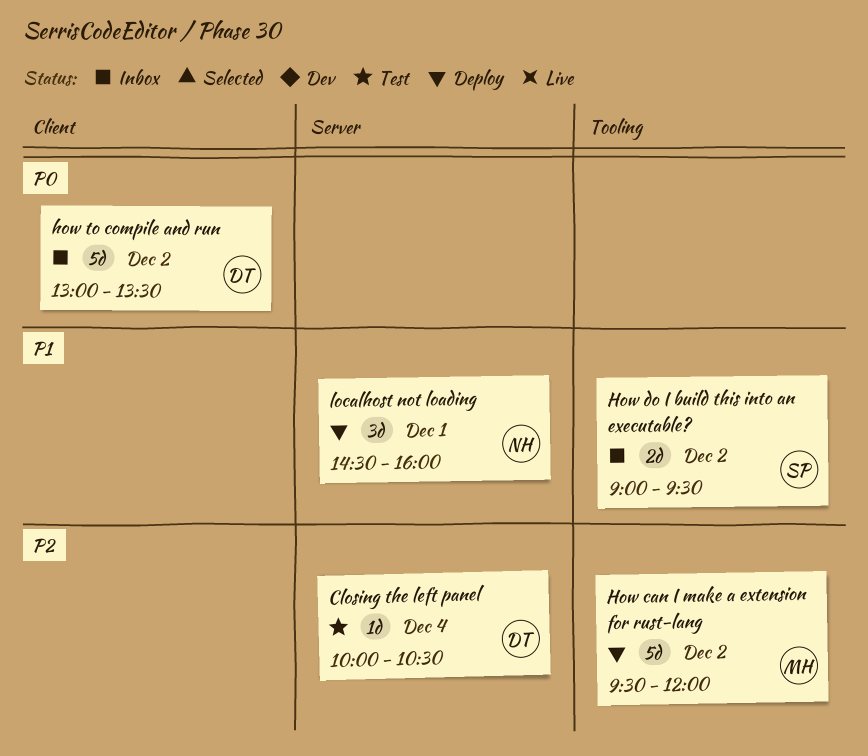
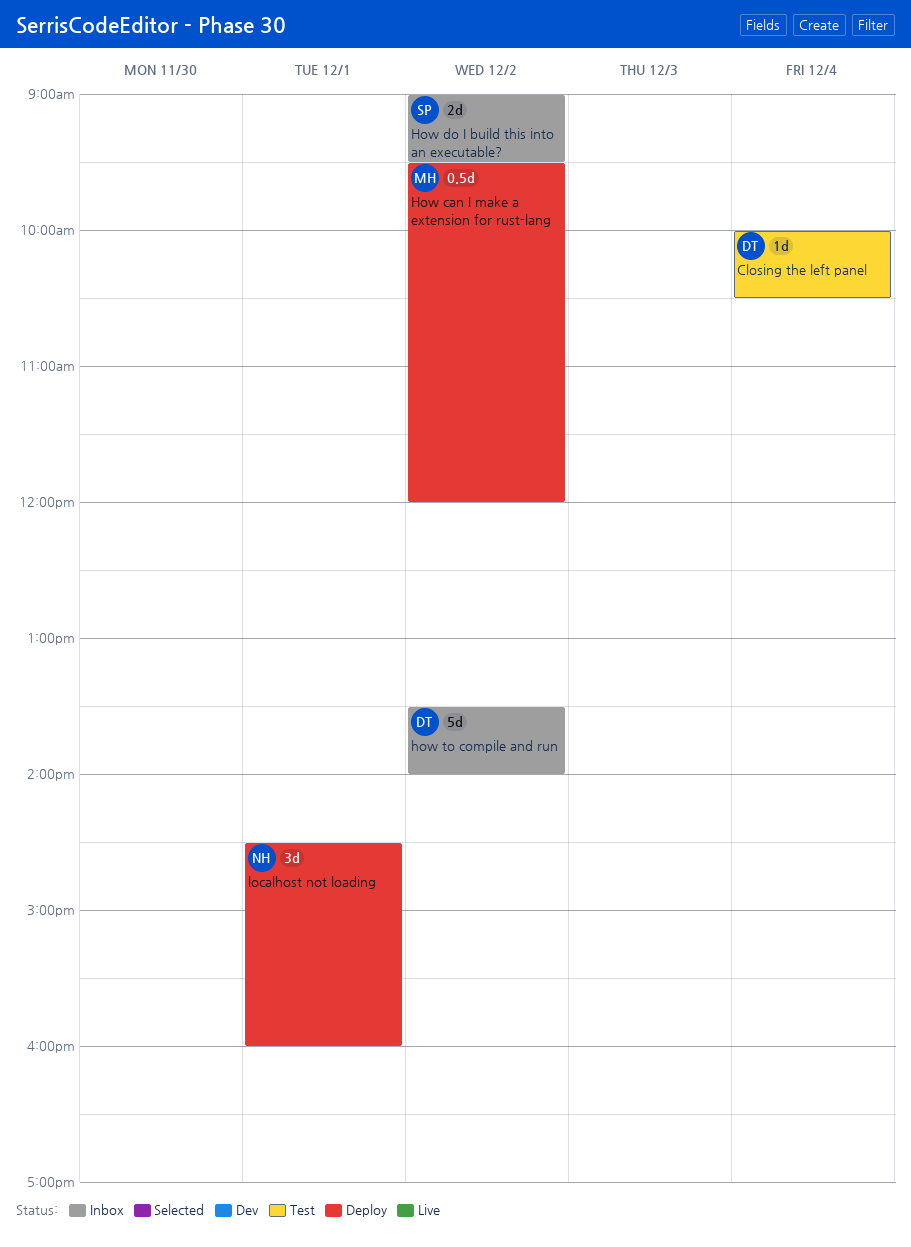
How can I make a extension for rust-lang, estimate: 5d -> 0.5d
how to compile and run, begins: 13:00 -> 13:30
how to compile and run, ends: 13:30 -> 14:00

